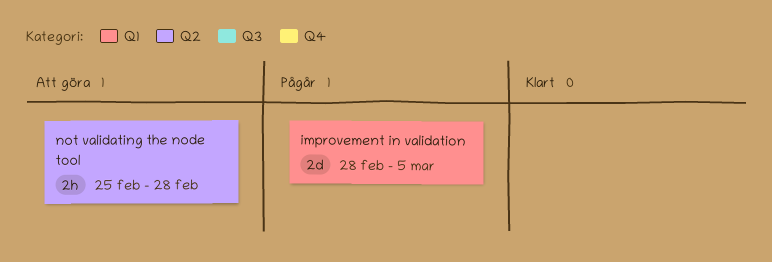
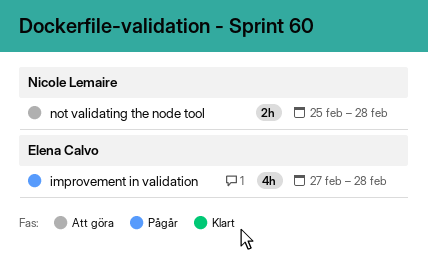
improvement in validation, estimate: 2d -> 4h
improvement in validation, start: Feb 28 -> Feb 27
improvement in validation, due: Mar 5 -> Feb 28

